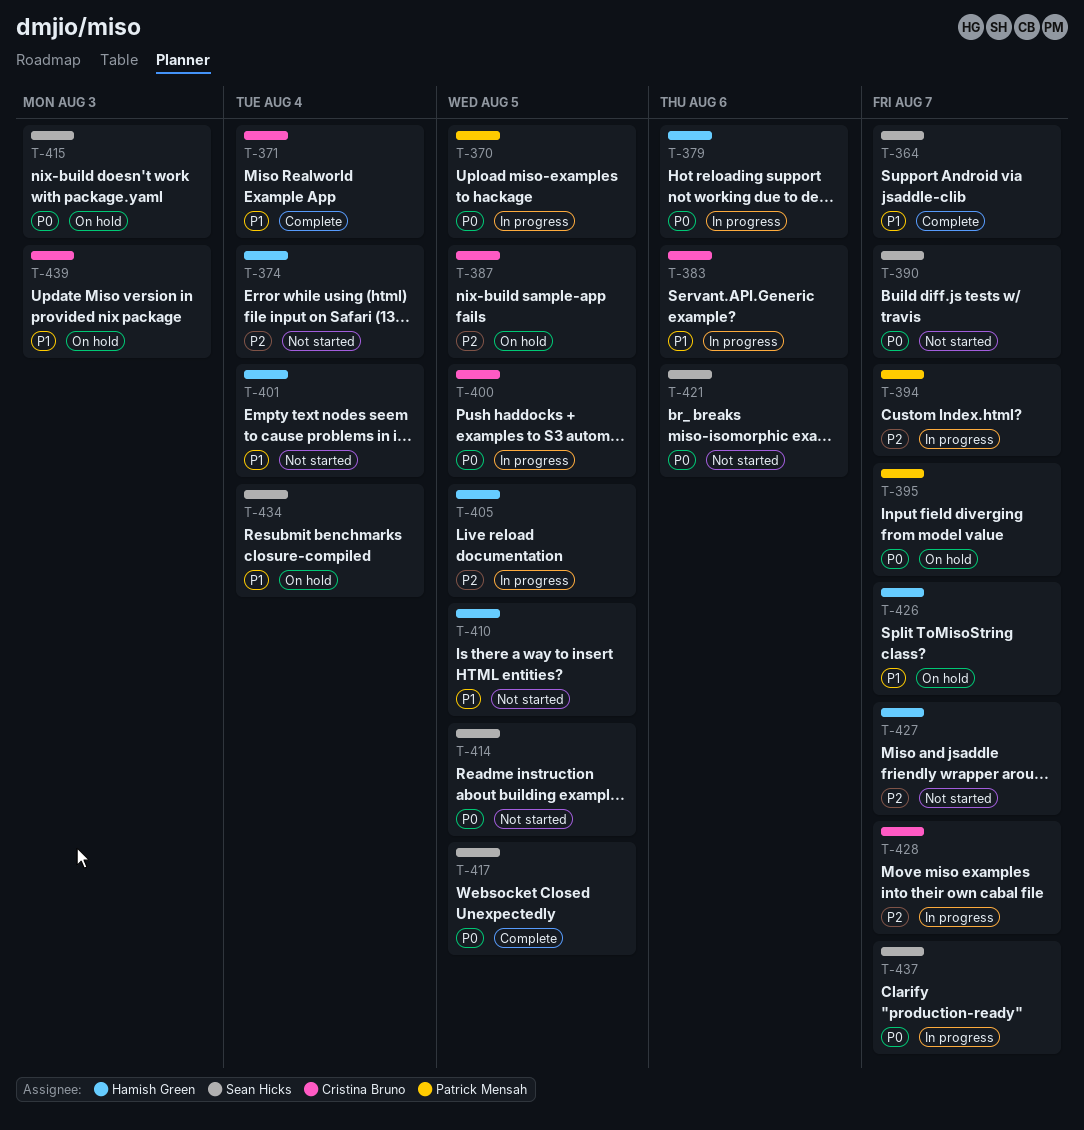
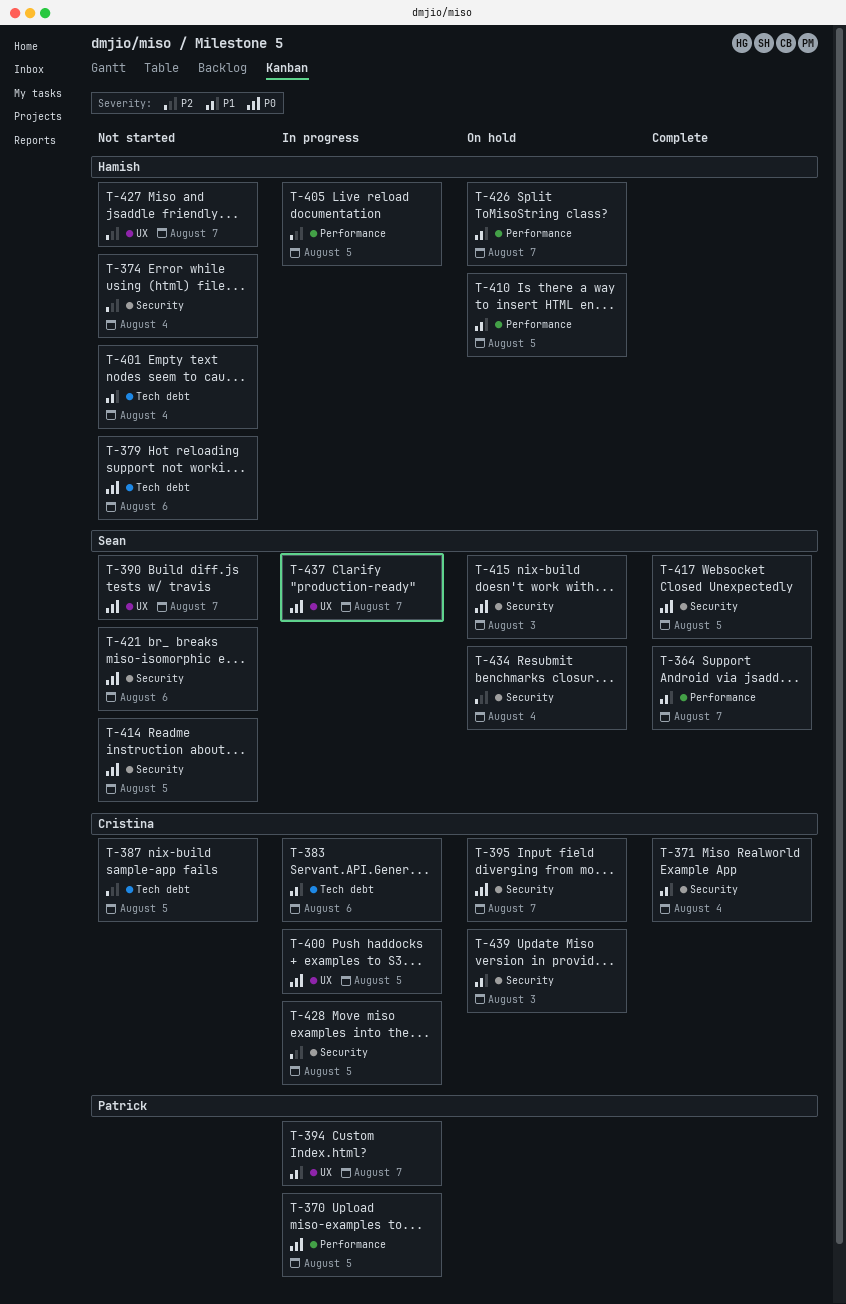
T-379, status: In progress -> Not started
T-387, status: On hold -> Not started
T-394, priority: P2 -> P1
T-395, owner: Patrick Mensah -> Cristina Bruno
T-410, status: Not started -> On hold
T-428, due: Aug 7 -> Aug 5
T-434, priority: P1 -> P2

